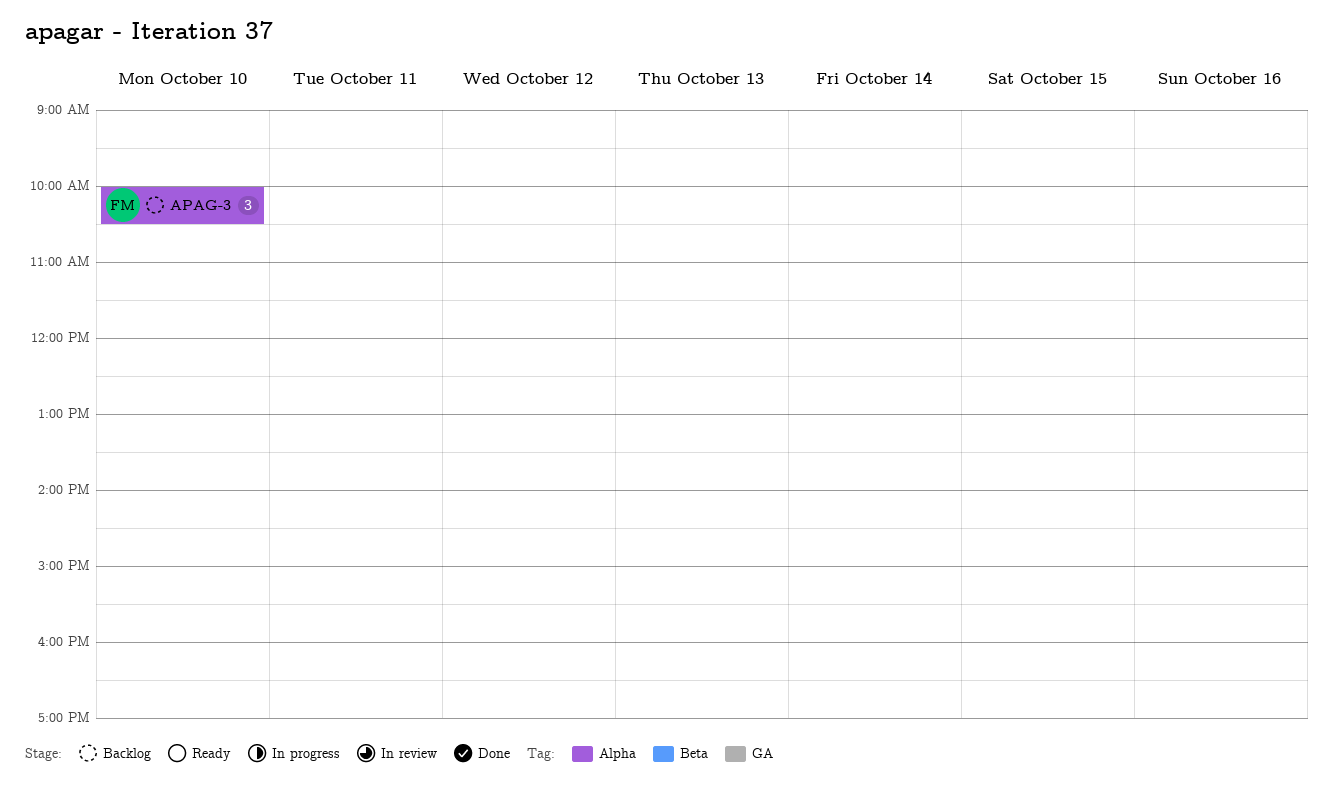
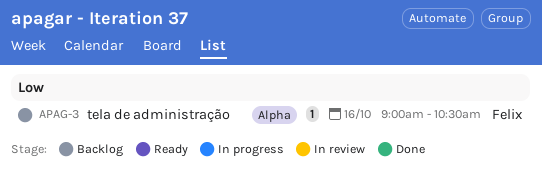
APAG-3, estimate: 3 -> 1
APAG-3, day: Oct 10 -> Oct 16
APAG-3, begins: 10:00 -> 09:00

